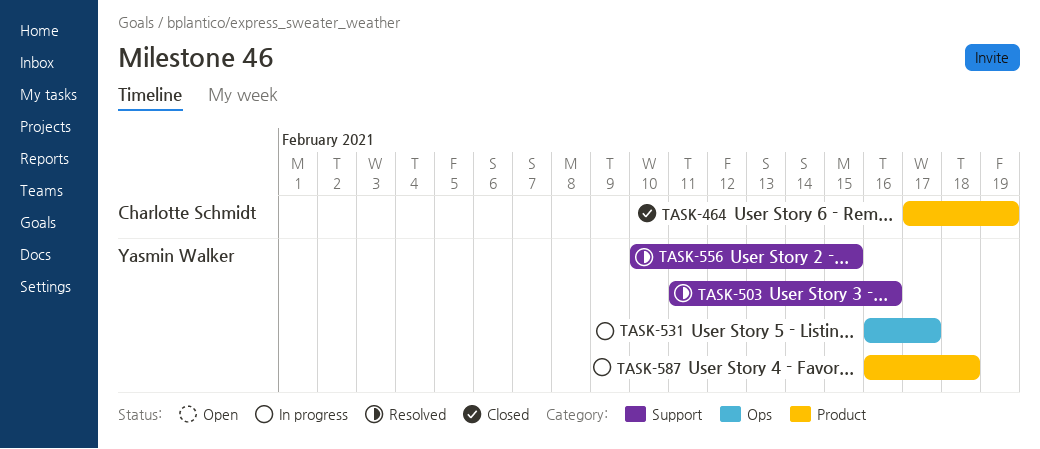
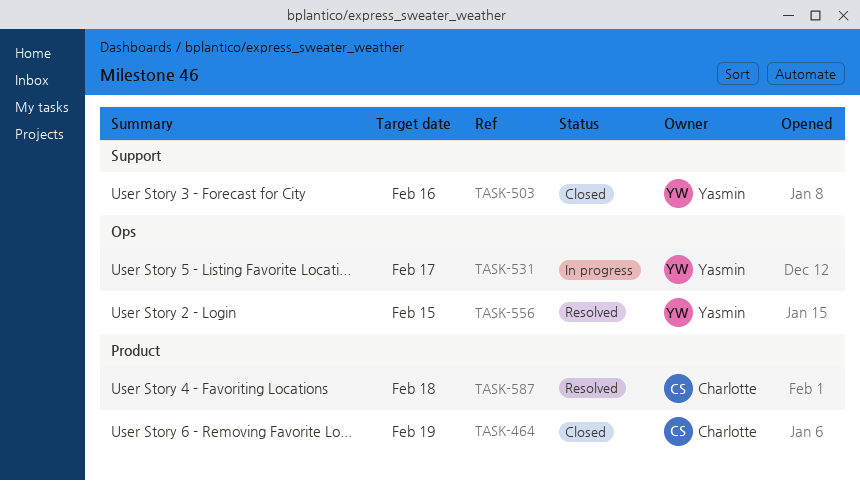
TASK-503, status: Resolved -> Closed
TASK-556, label: Support -> Ops
TASK-587, status: In progress -> Resolved
TASK-587, owner: Yasmin Walker -> Charlotte Schmidt

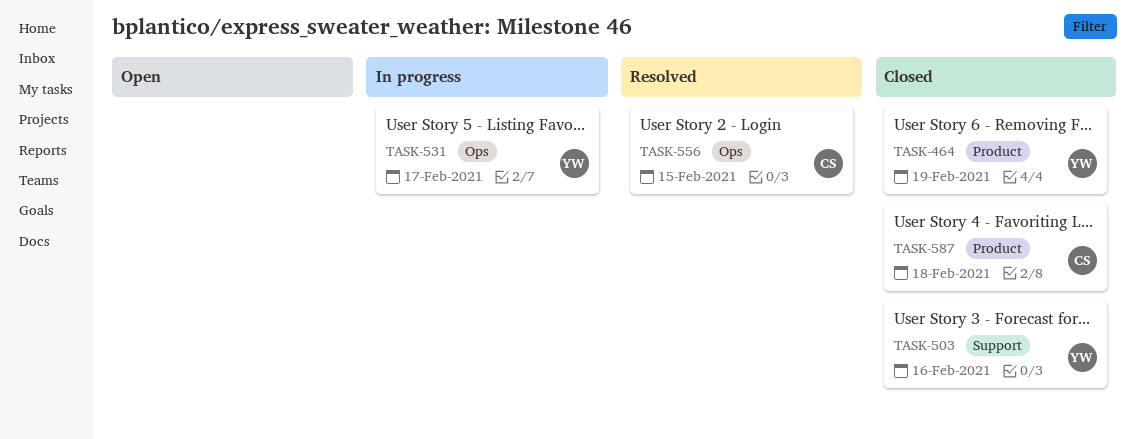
TASK-464, owner: Charlotte -> Yasmin
TASK-556, owner: Yasmin -> Charlotte
TASK-587, status: Resolved -> Closed

